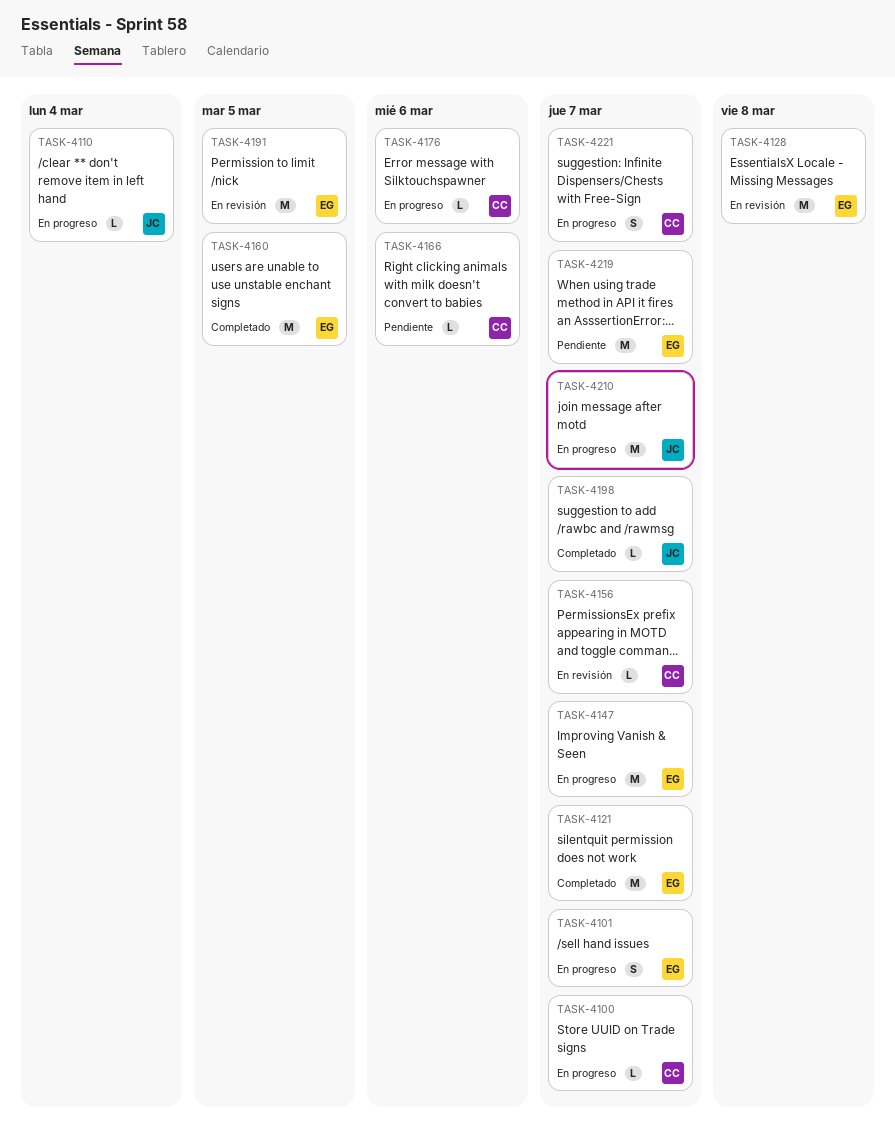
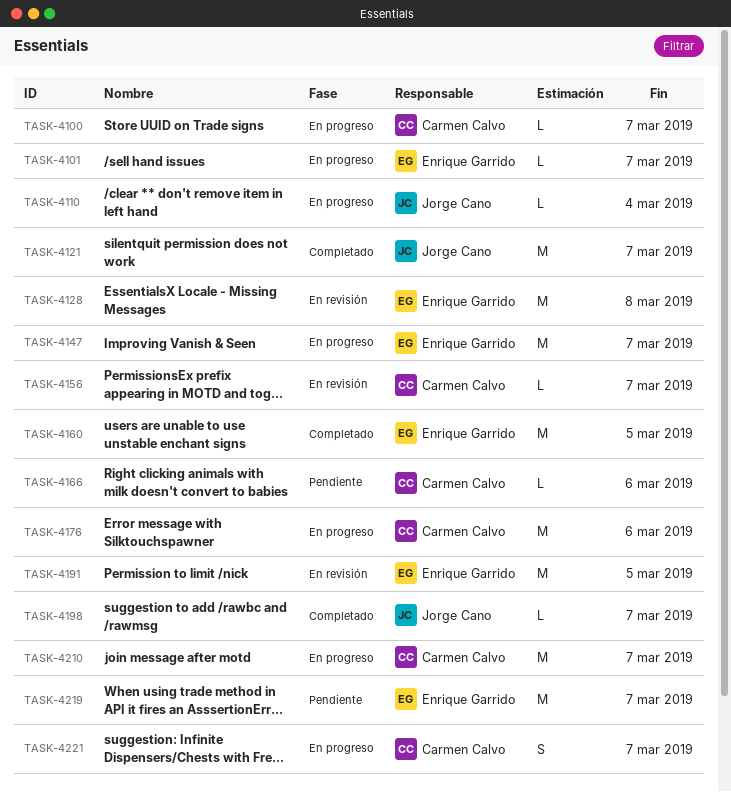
TASK-4101, estimate: S -> L
TASK-4121, owner: Enrique Garrido -> Jorge Cano
TASK-4176, estimate: L -> M
TASK-4210, owner: Jorge Cano -> Carmen Calvo

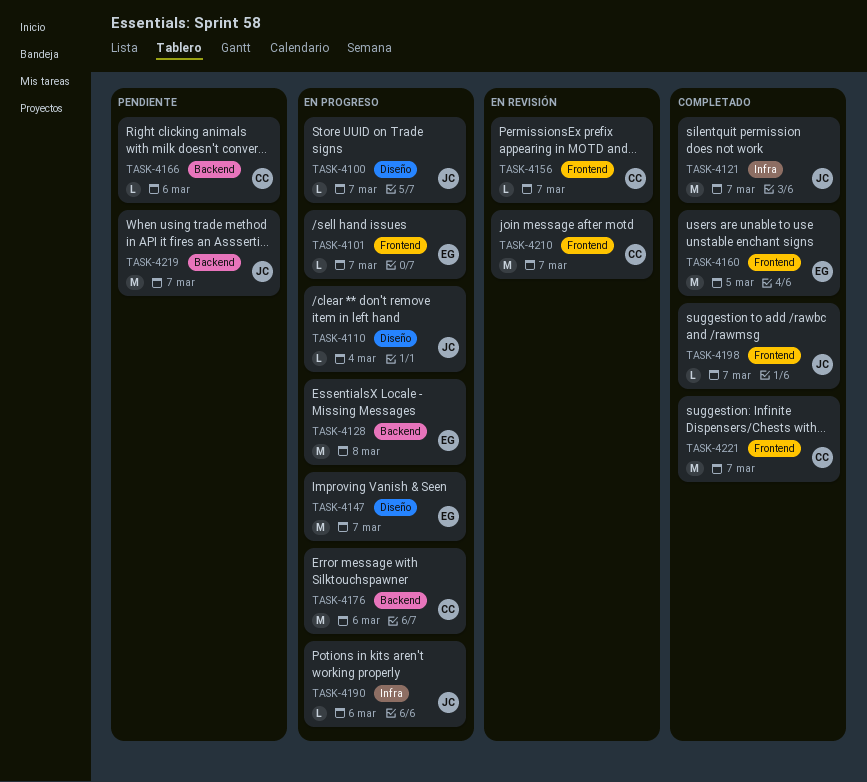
TASK-4100, owner: Carmen Calvo -> Jorge Cano
TASK-4128, status: En revisión -> En progreso
TASK-4190: none -> present
TASK-4191: present -> none
TASK-4210, status: En progreso -> En revisión
TASK-4219, owner: Enrique Garrido -> Jorge Cano
TASK-4221, status: En progreso -> Completado
TASK-4221, estimate: S -> M

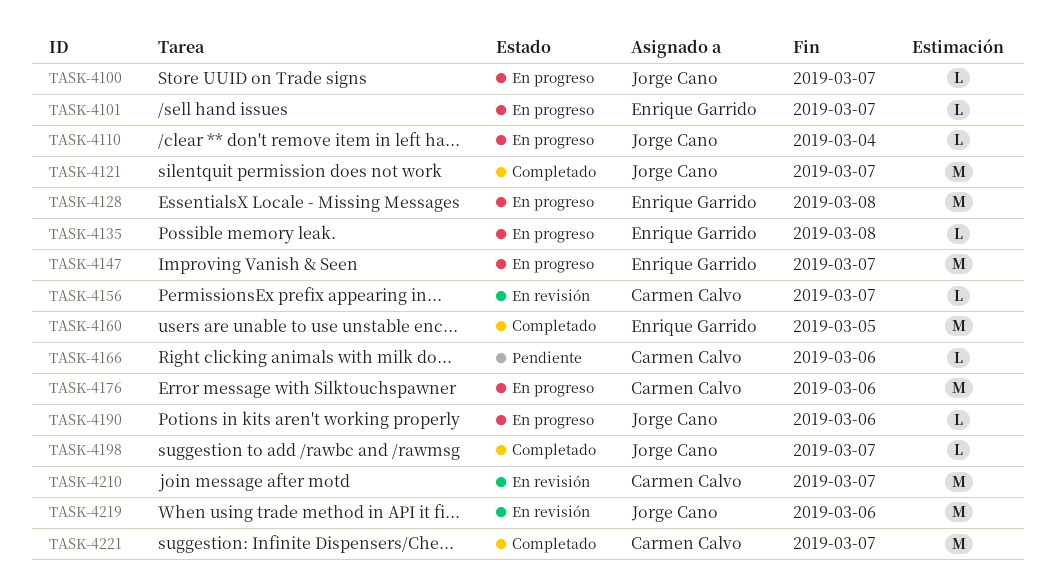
TASK-4135: none -> present
TASK-4219, status: Pendiente -> En revisión
TASK-4219, due: Mar 7 -> Mar 6

